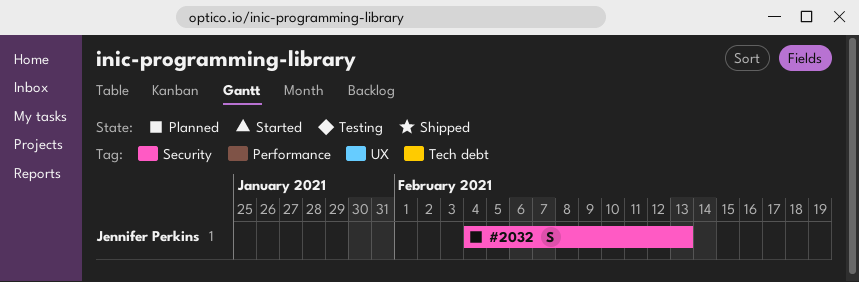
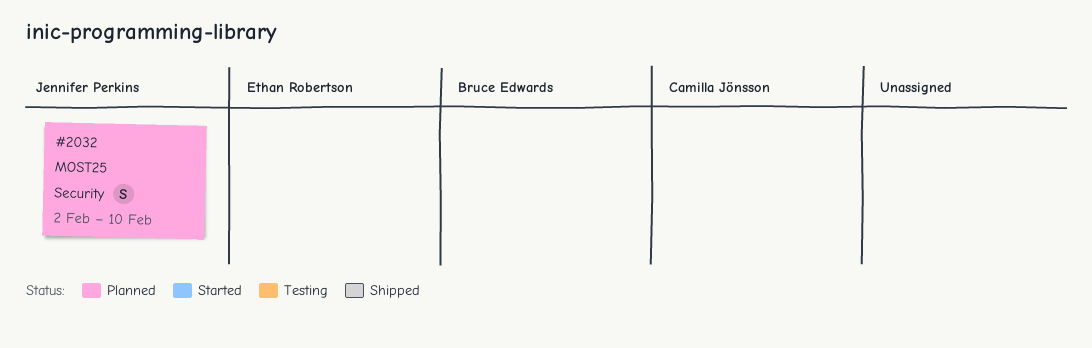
#2032, start: Feb 4 -> Feb 2
#2032, due: Feb 13 -> Feb 10

